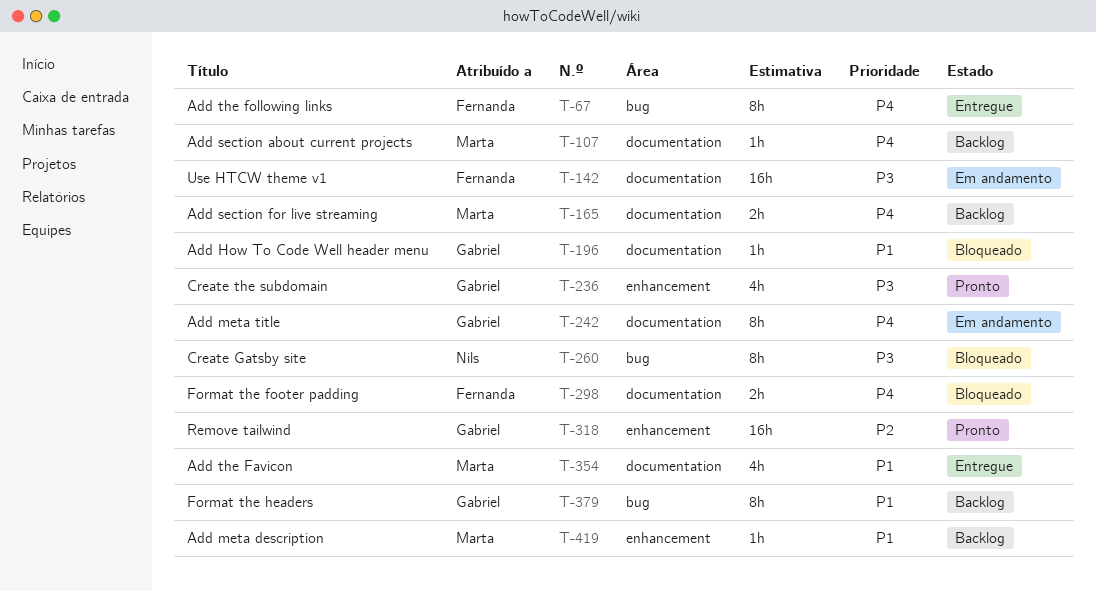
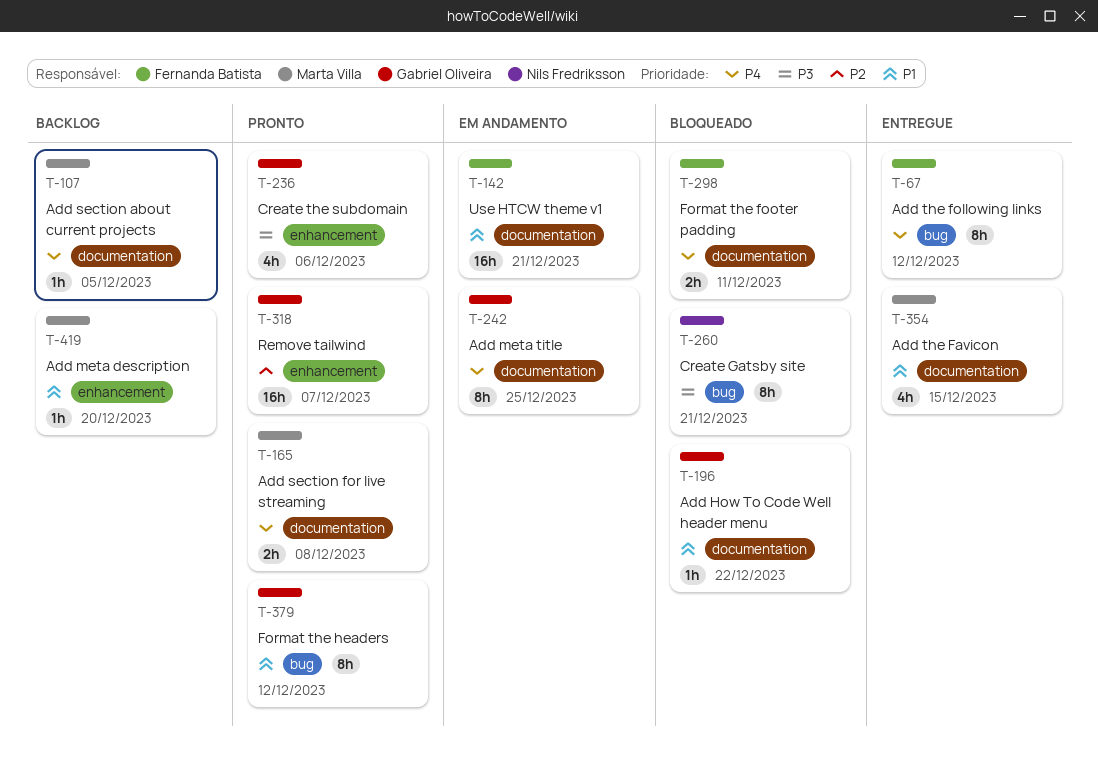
T-142, priority: P3 -> P1
T-165, status: Backlog -> Pronto
T-379, status: Backlog -> Pronto

